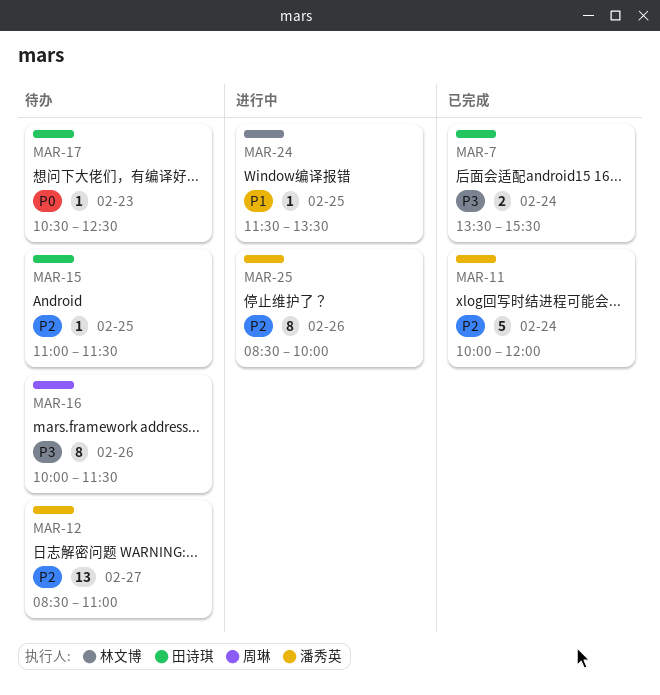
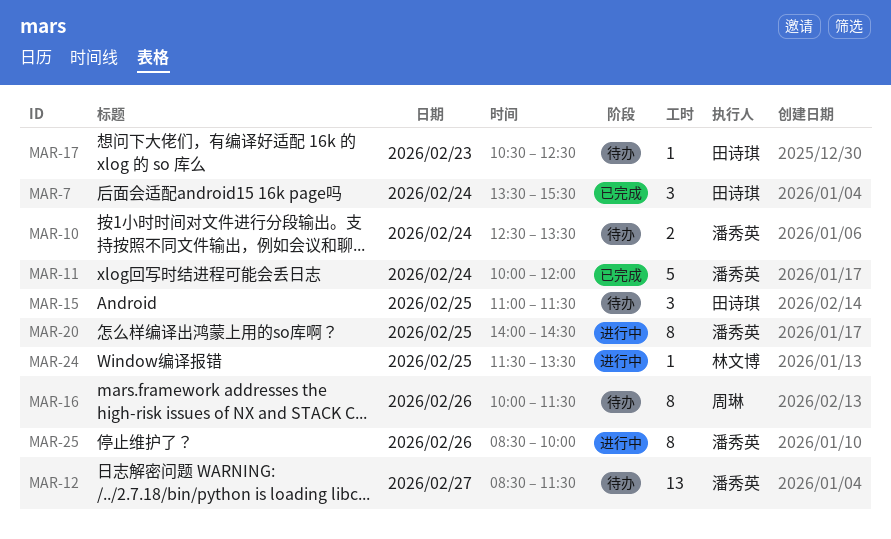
MAR-7, estimate: 2 -> 3
MAR-10: none -> present
MAR-12, ends: 11:00 -> 11:30
MAR-15, estimate: 1 -> 3
MAR-20: none -> present

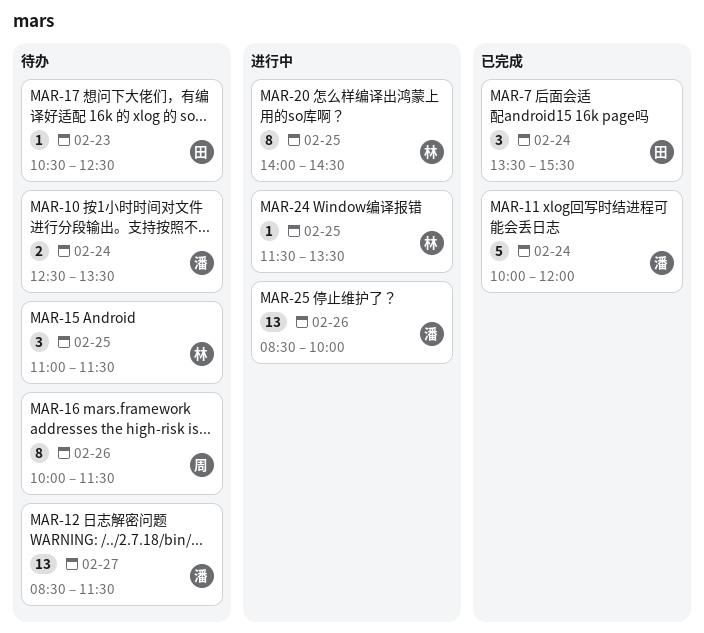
MAR-15, owner: 田诗琪 -> 林文博
MAR-20, owner: 潘秀英 -> 林文博
MAR-25, estimate: 8 -> 13

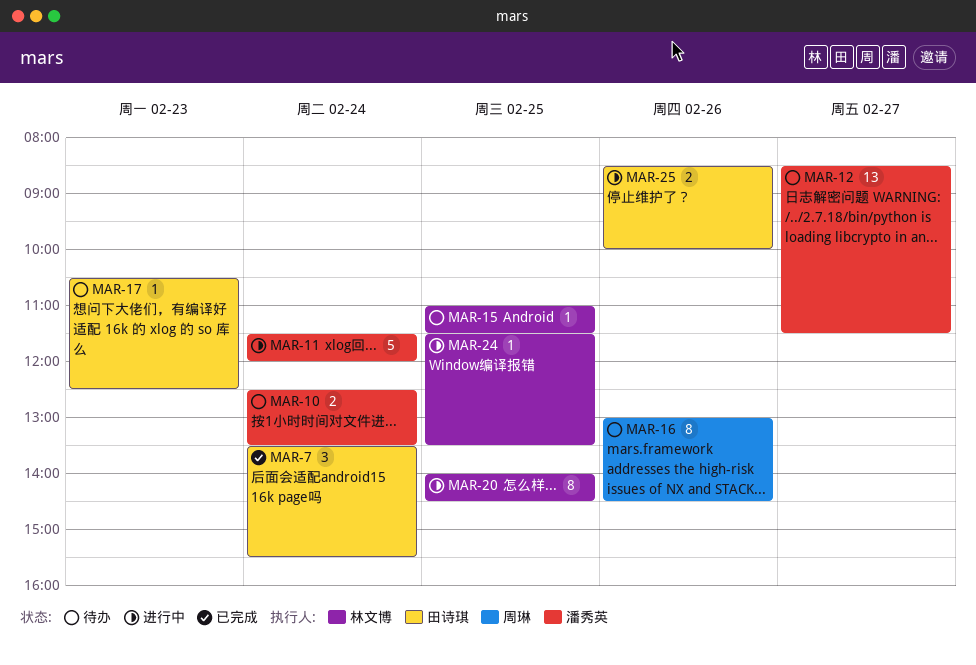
MAR-11, status: 已完成 -> 进行中
MAR-11, begins: 10:00 -> 11:30
MAR-15, estimate: 3 -> 1
MAR-16, begins: 10:00 -> 13:00
MAR-16, ends: 11:30 -> 14:30
MAR-25, owner: 潘秀英 -> 田诗琪
MAR-25, estimate: 13 -> 2

